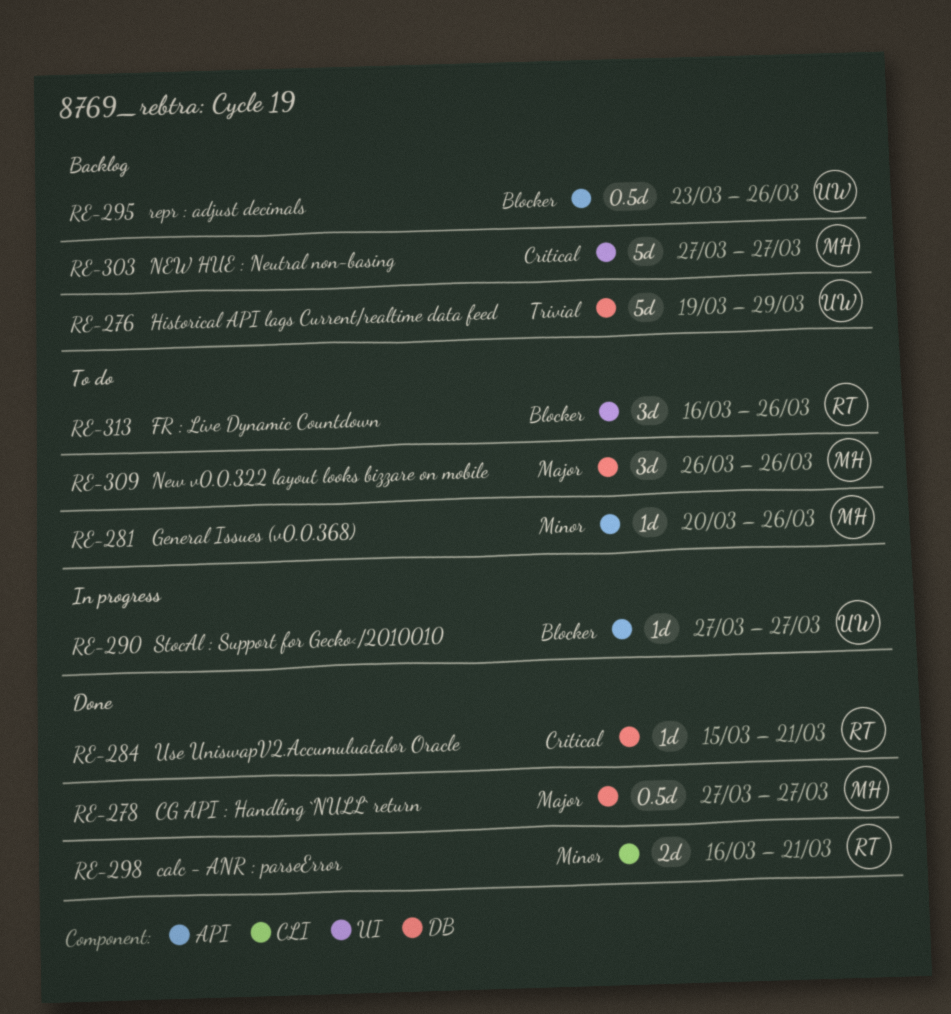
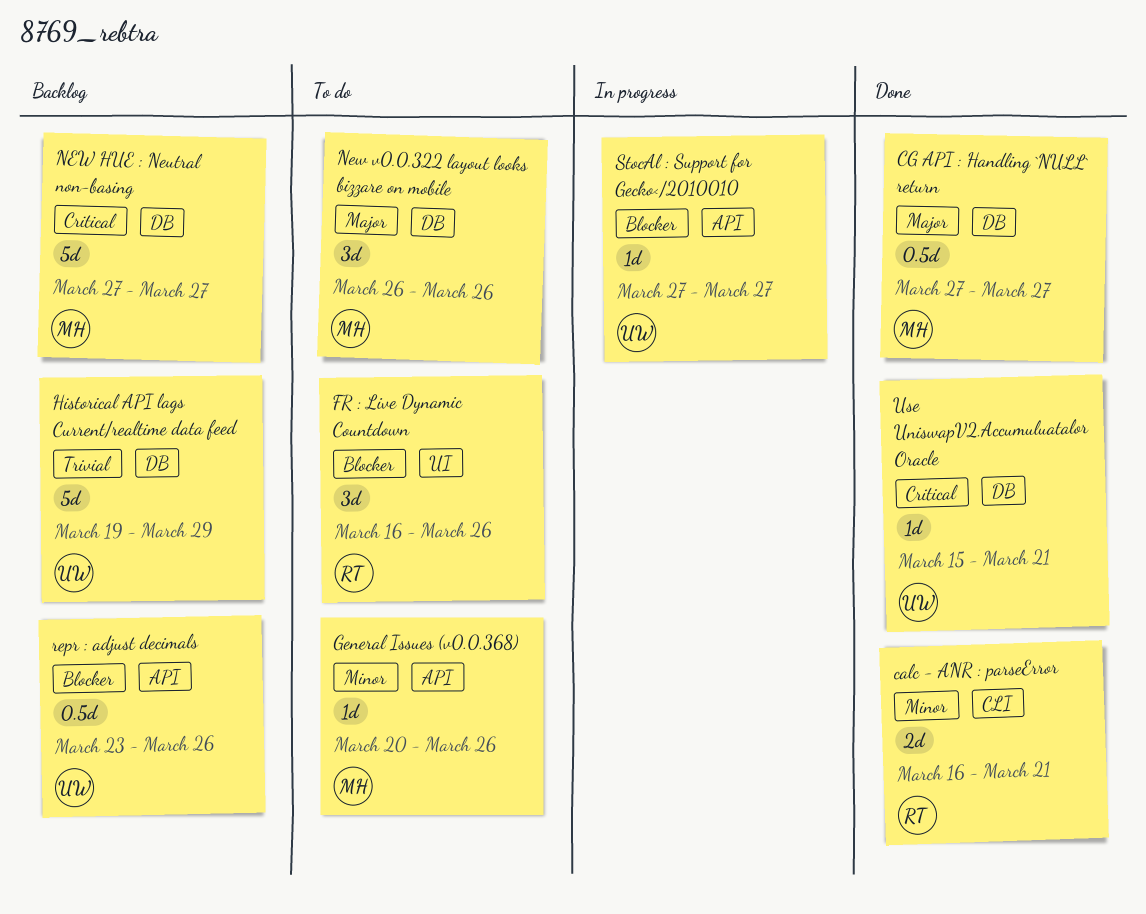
NEW HUE : Neutral non-basing, label: UI -> DB
Use UniswapV2.Accumuluatalor Oracle, owner: RT -> UW

